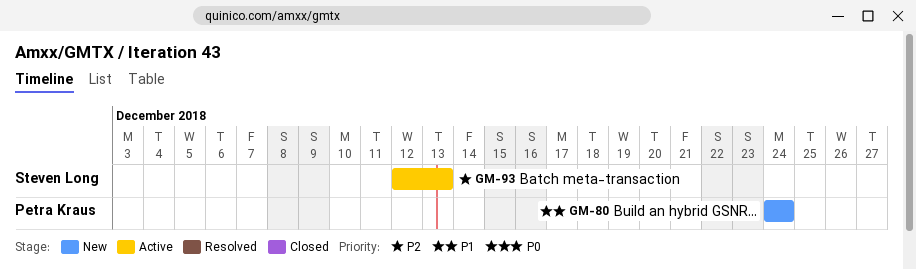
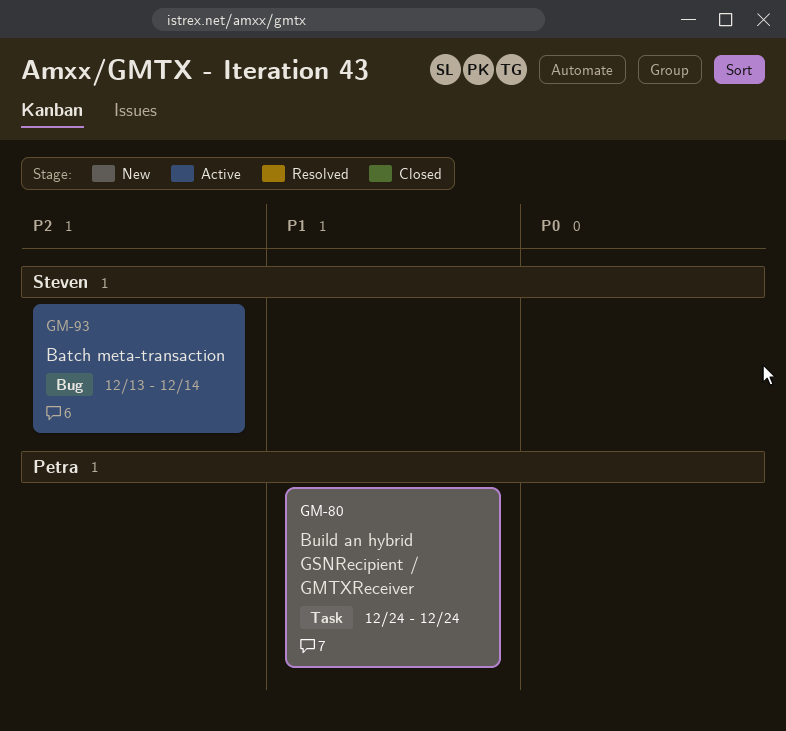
GM-93, start: Dec 12 -> Dec 13
GM-93, due: Dec 13 -> Dec 14

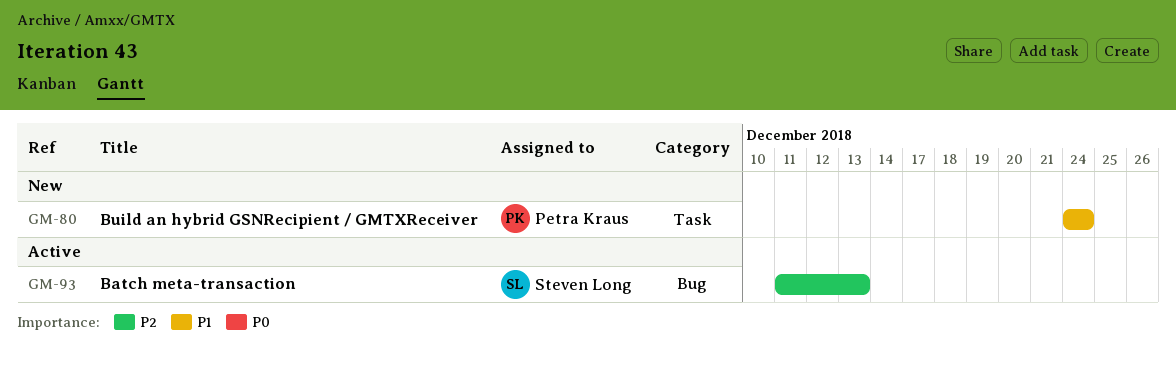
GM-93, start: Dec 13 -> Dec 11
GM-93, due: Dec 14 -> Dec 13

